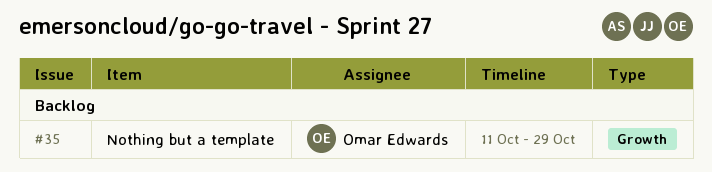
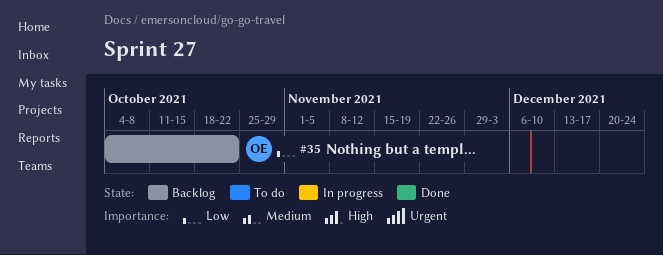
#35, start: Oct 11 -> Oct 4
#35, due: Oct 29 -> Oct 22

